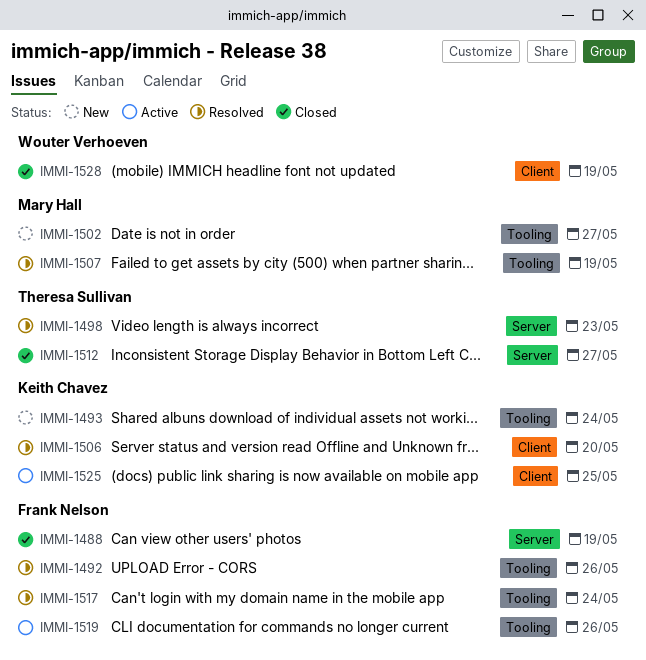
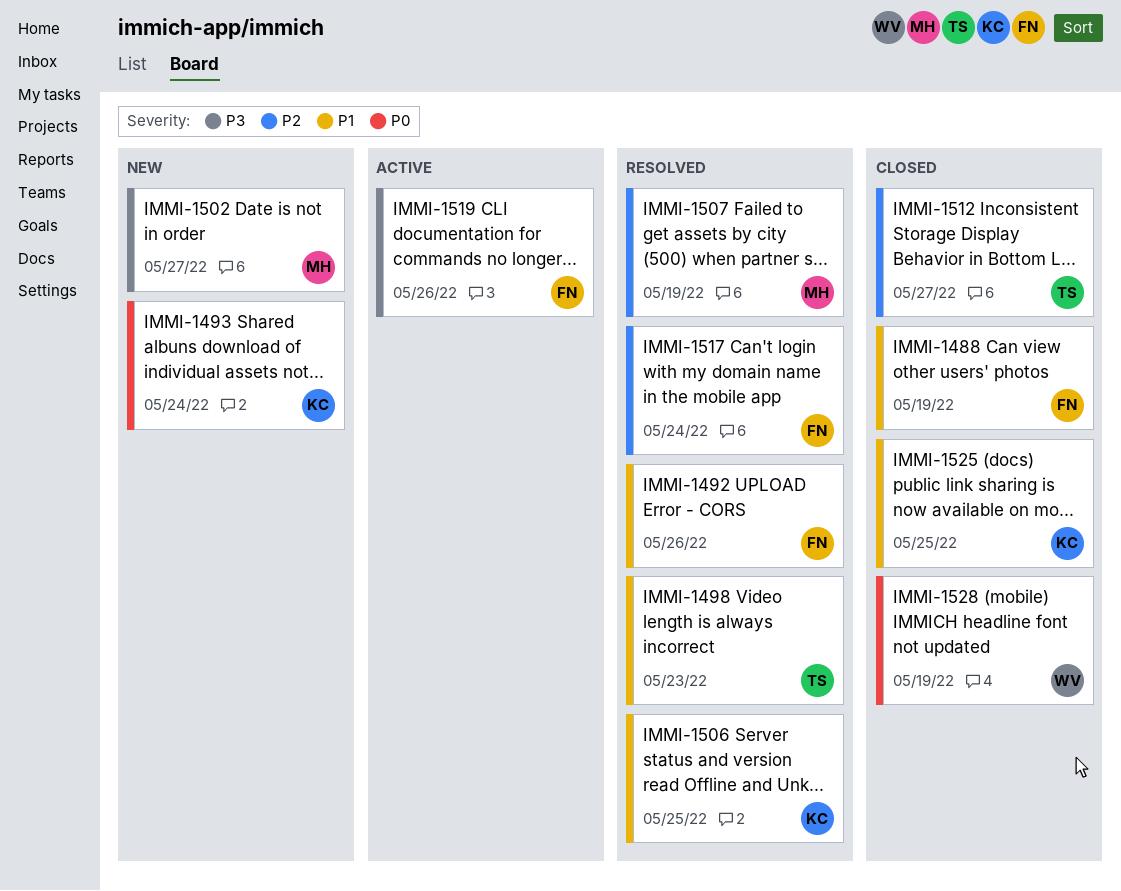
IMMI-1506, due: May 20 -> May 25
IMMI-1525, status: Active -> Closed

